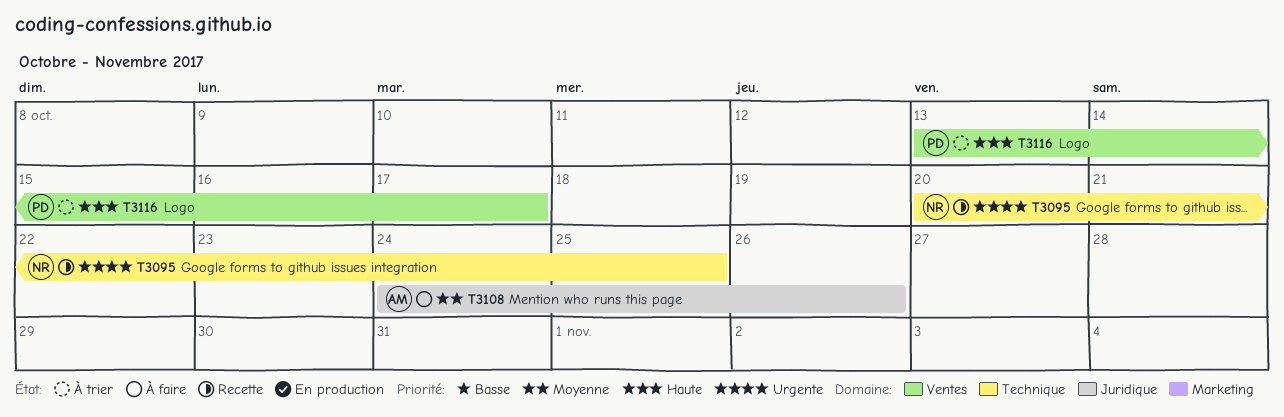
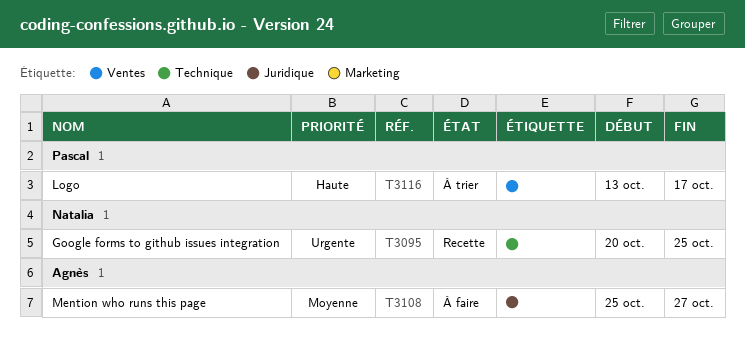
T3108, start: Oct 24 -> Oct 25
T3108, due: Oct 26 -> Oct 27

